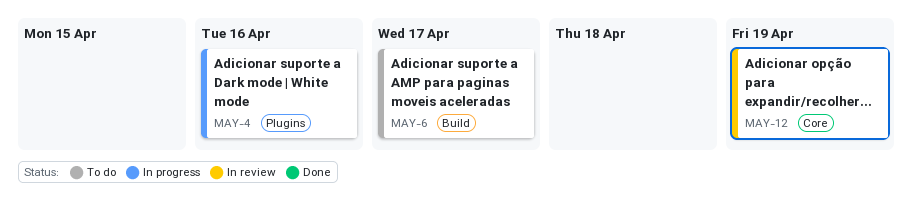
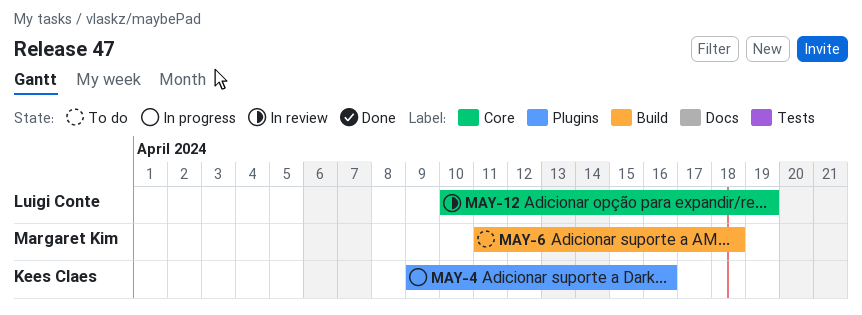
MAY-6, due: Apr 17 -> Apr 18

